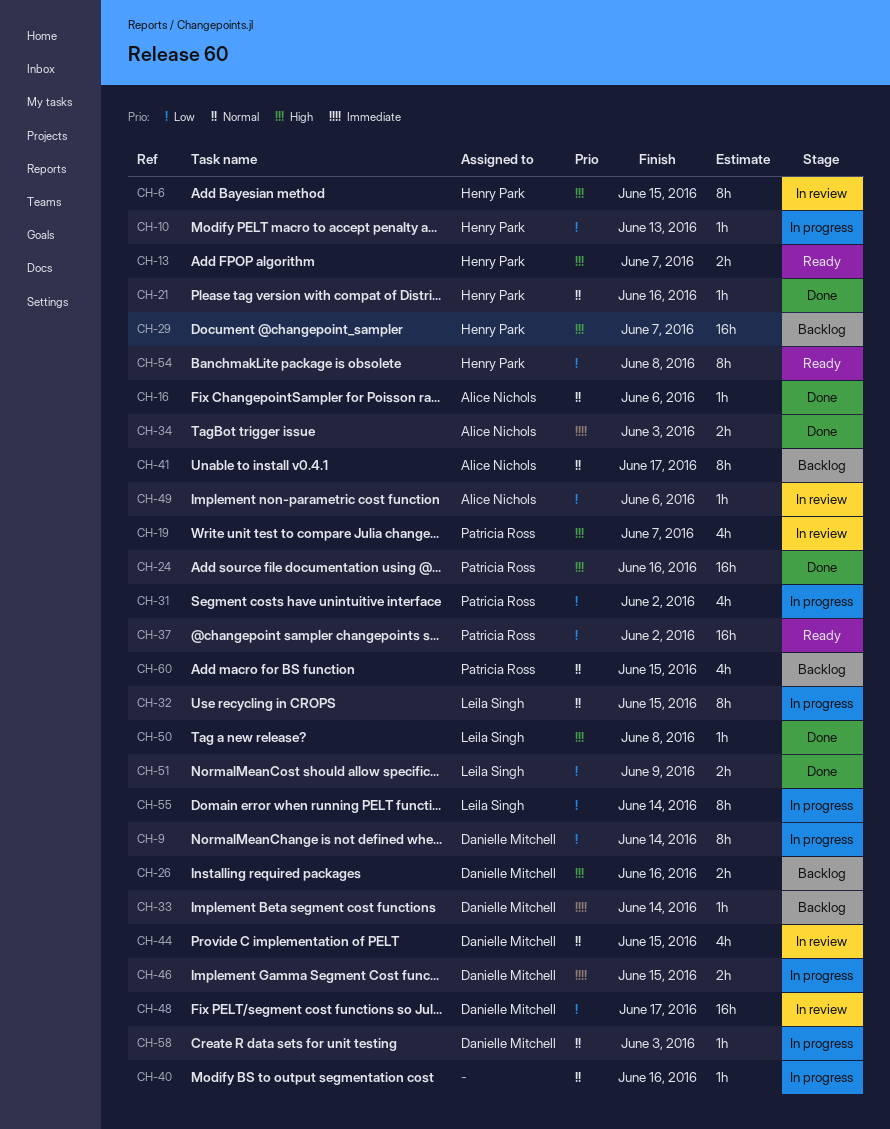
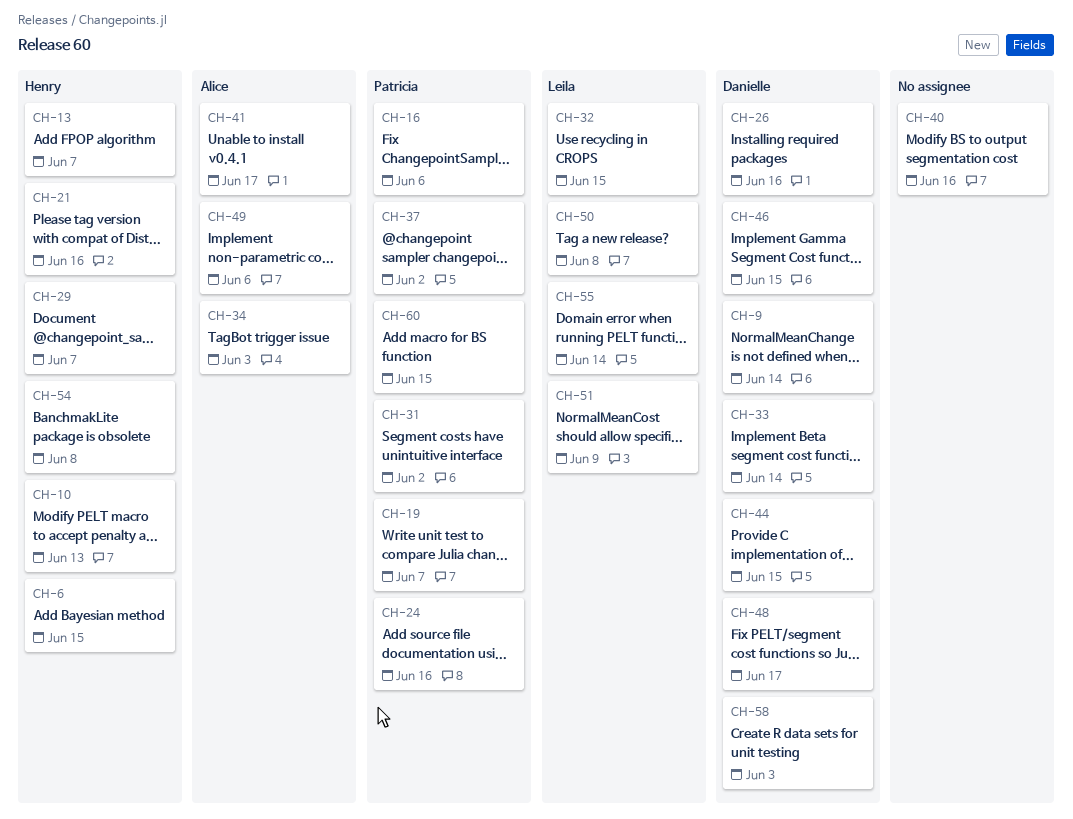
CH-16, owner: Alice Nichols -> Patricia Ross

